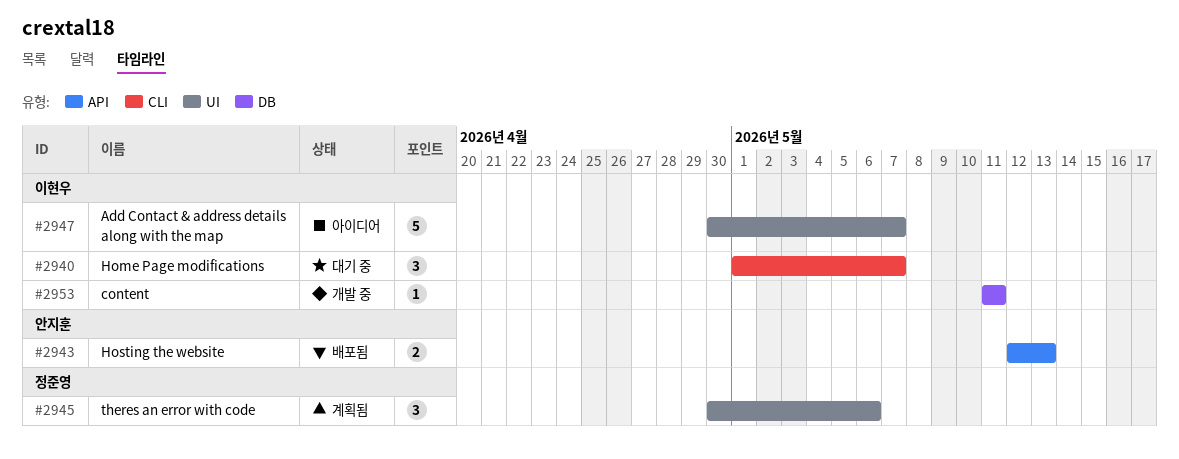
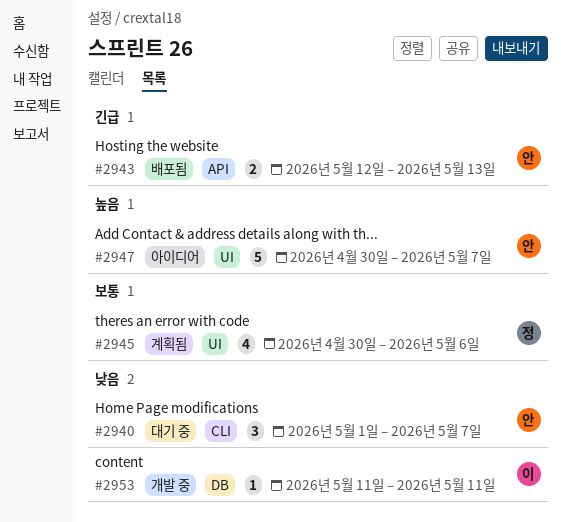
#2940, owner: 이현우 -> 안지훈
#2945, estimate: 3 -> 4
#2947, owner: 이현우 -> 안지훈

